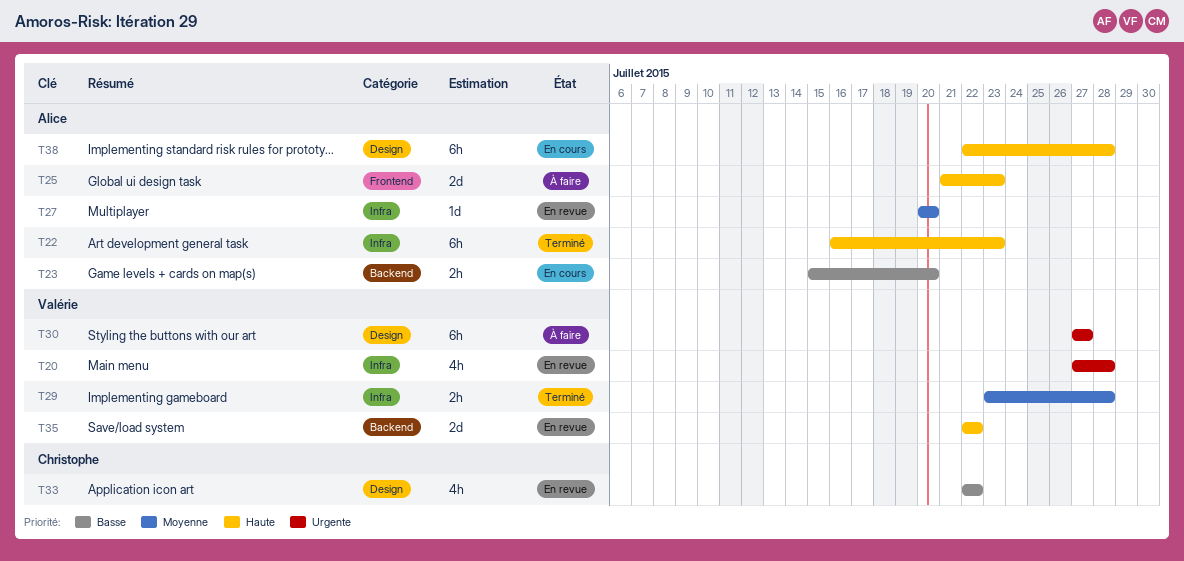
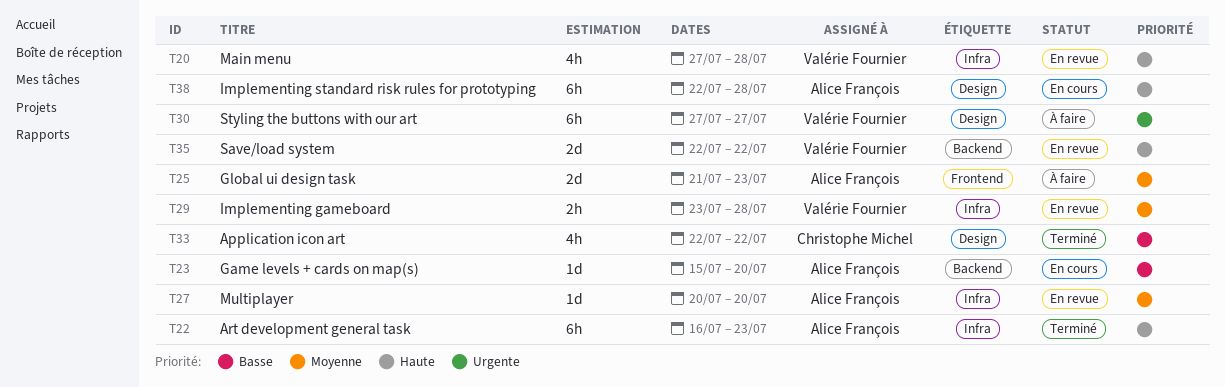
T20, priority: Urgente -> Haute
T23, estimate: 2h -> 1d
T25, priority: Haute -> Moyenne
T29, status: Terminé -> En revue
T33, status: En revue -> Terminé

